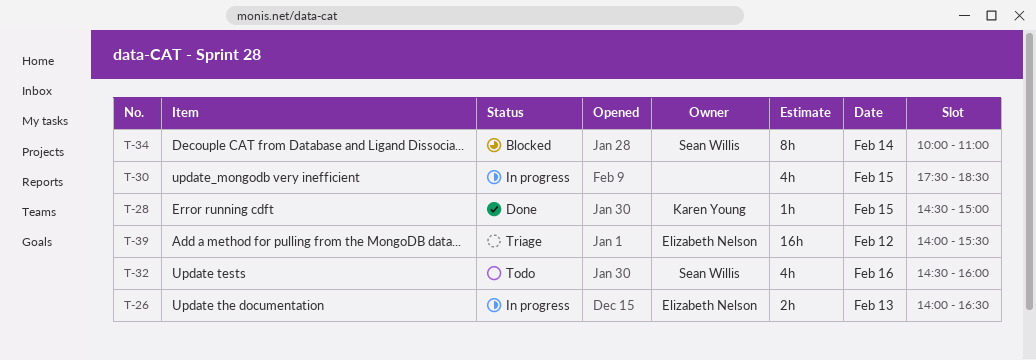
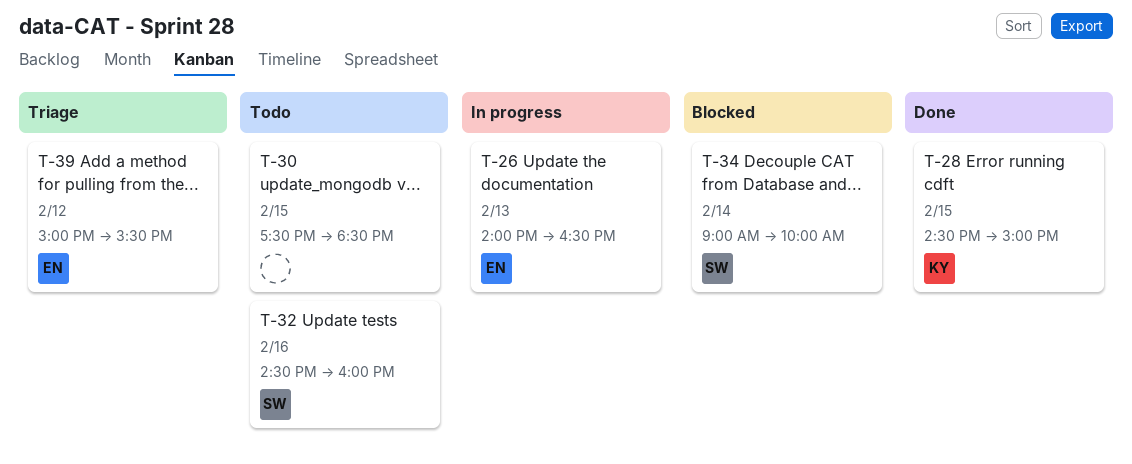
T-30, status: In progress -> Todo
T-34, begins: 10:00 -> 09:00
T-34, ends: 11:00 -> 10:00
T-39, begins: 14:00 -> 15:00

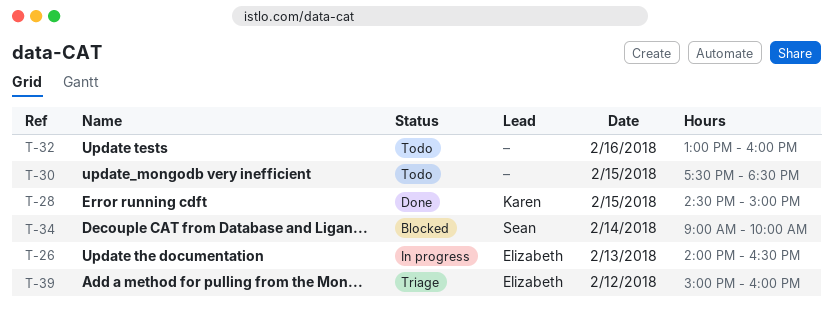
T-32, owner: Sean -> none
T-32, begins: 14:30 -> 13:00
T-39, ends: 15:30 -> 16:00

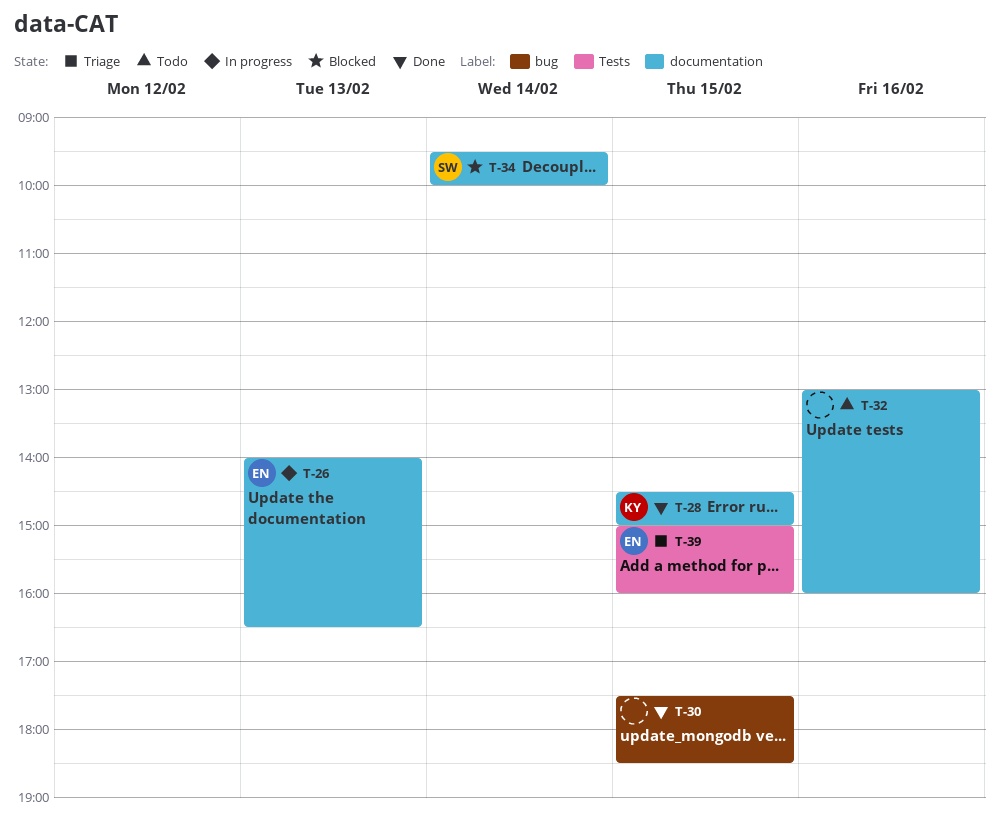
T-30, status: Todo -> Done
T-34, begins: 09:00 -> 09:30
T-39, day: Feb 12 -> Feb 15

